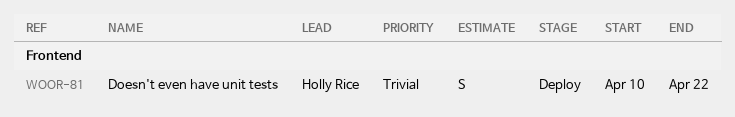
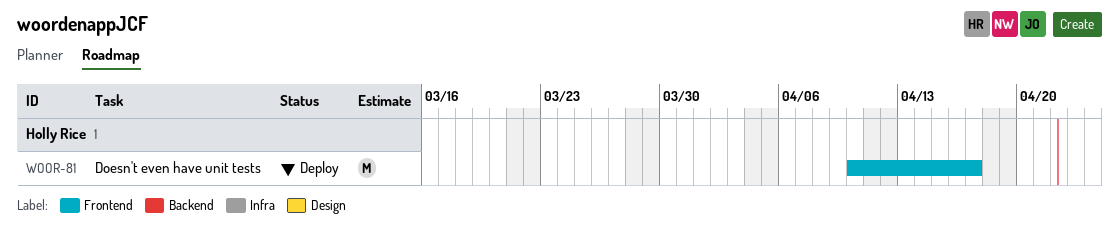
WOOR-81, estimate: S -> M
WOOR-81, due: Apr 22 -> Apr 17

